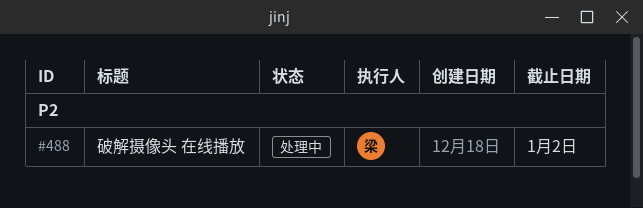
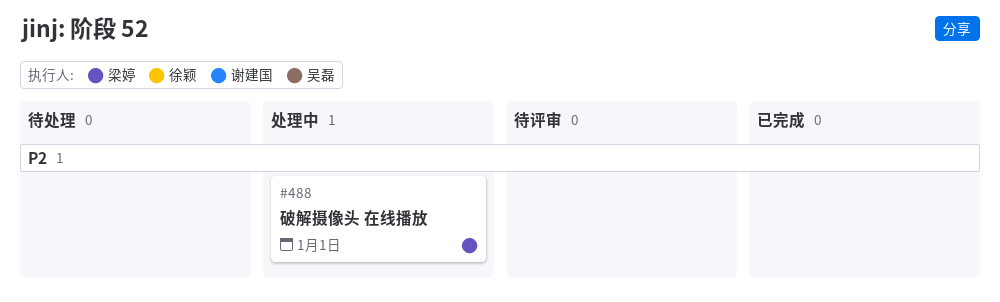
#488, due: Jan 2 -> Jan 1

